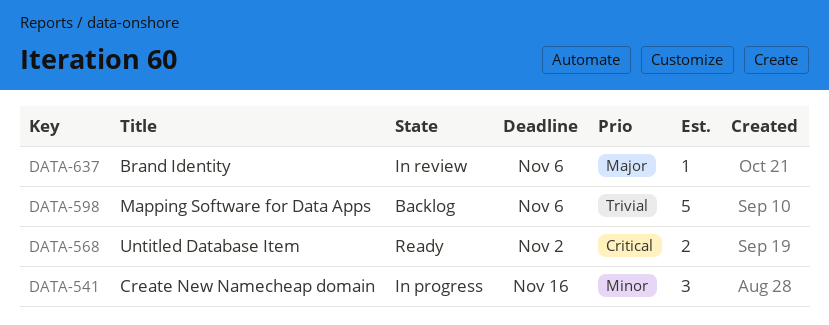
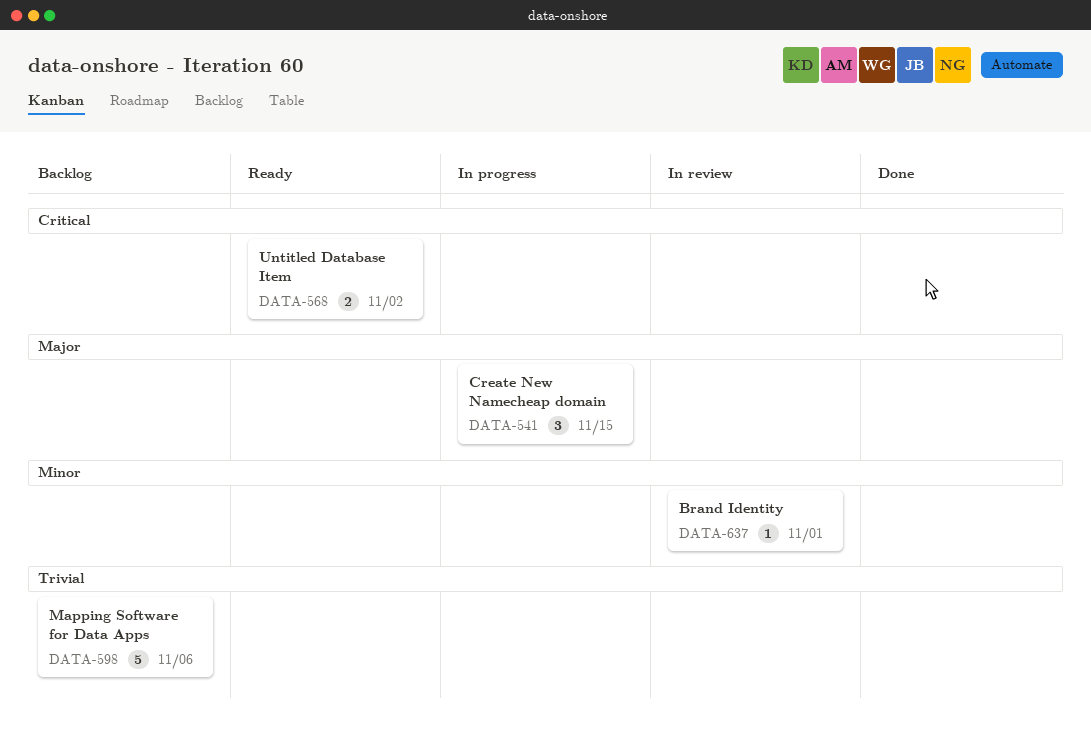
DATA-541, priority: Minor -> Major
DATA-541, due: Nov 16 -> Nov 15
DATA-637, priority: Major -> Minor
DATA-637, due: Nov 6 -> Nov 1

